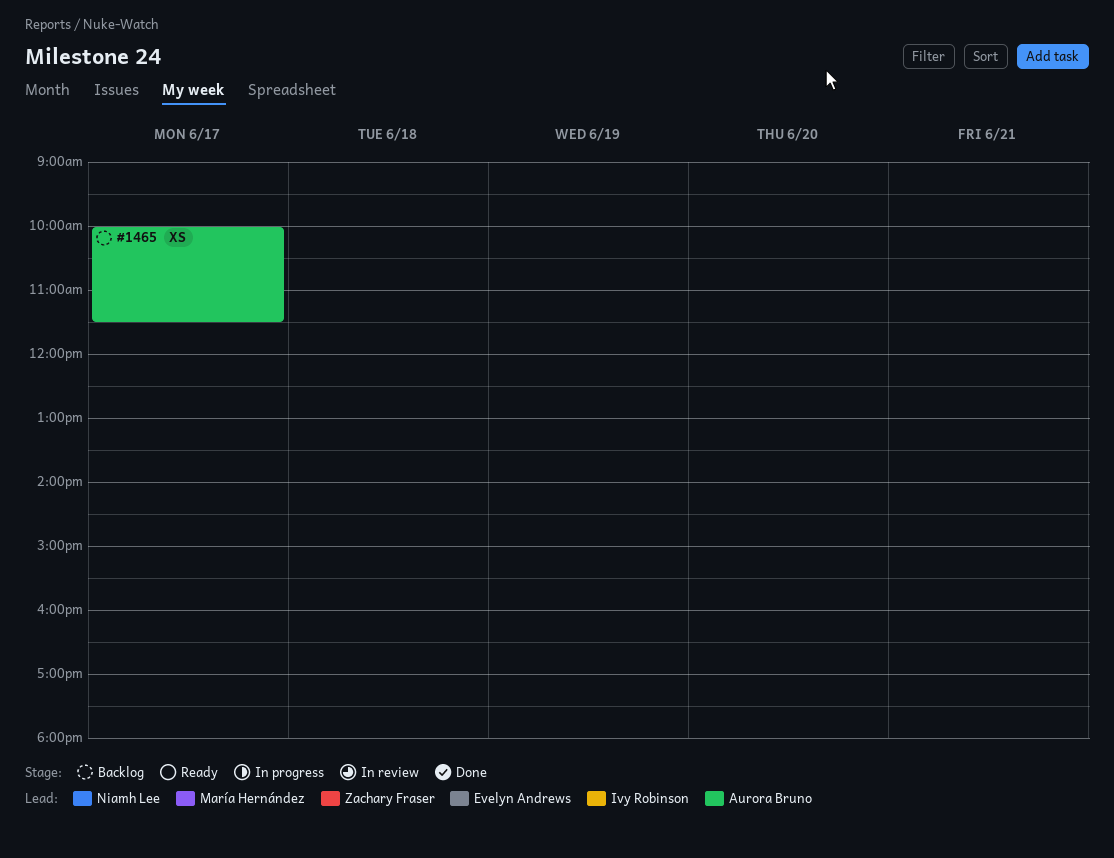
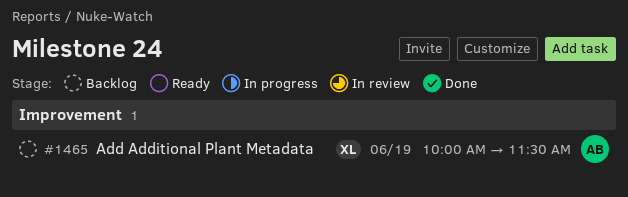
#1465, estimate: XS -> XL
#1465, day: Jun 17 -> Jun 19

